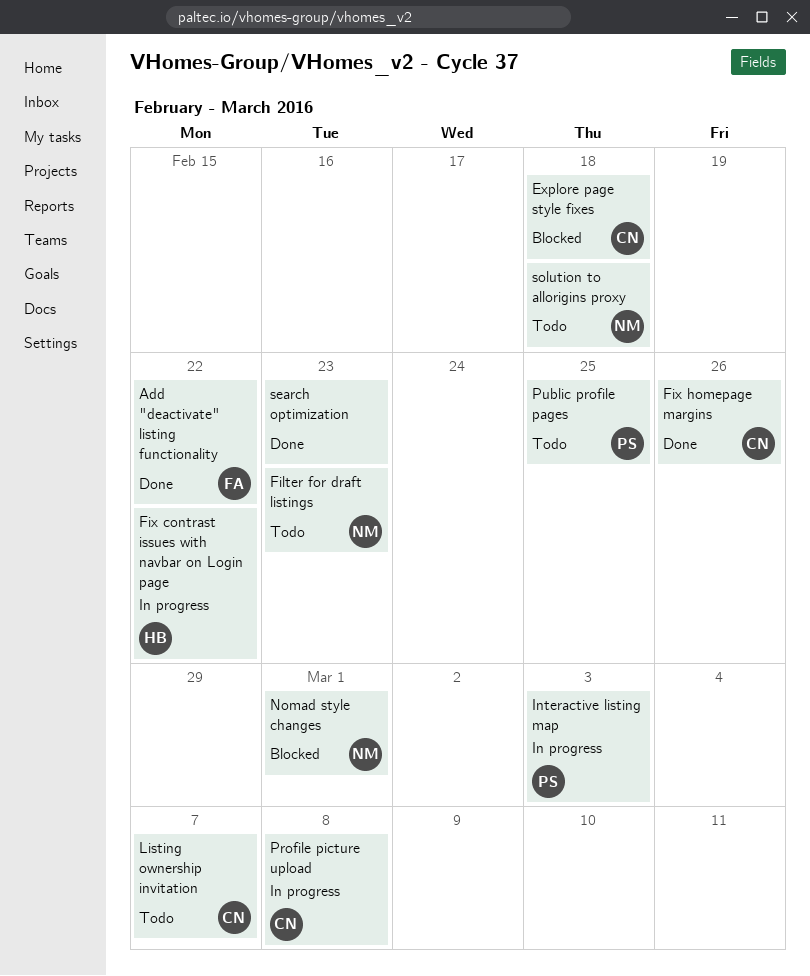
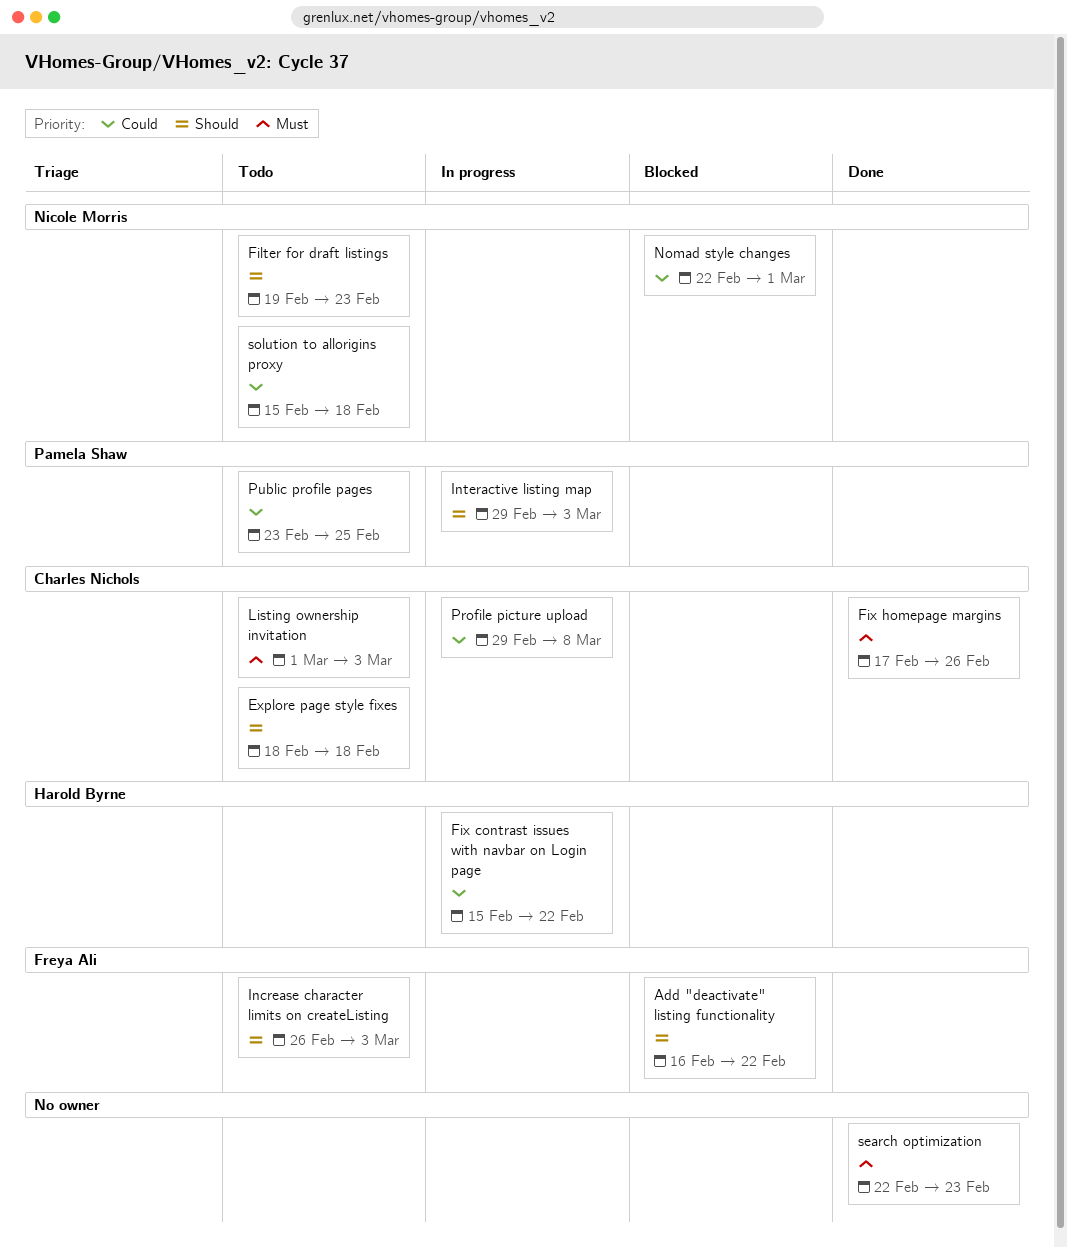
Add "deactivate" listing functionality, status: Done -> Blocked
Explore page style fixes, status: Blocked -> Todo
Increase character limits on createListing: none -> present
Listing ownership invitation, due: Mar 7 -> Mar 3

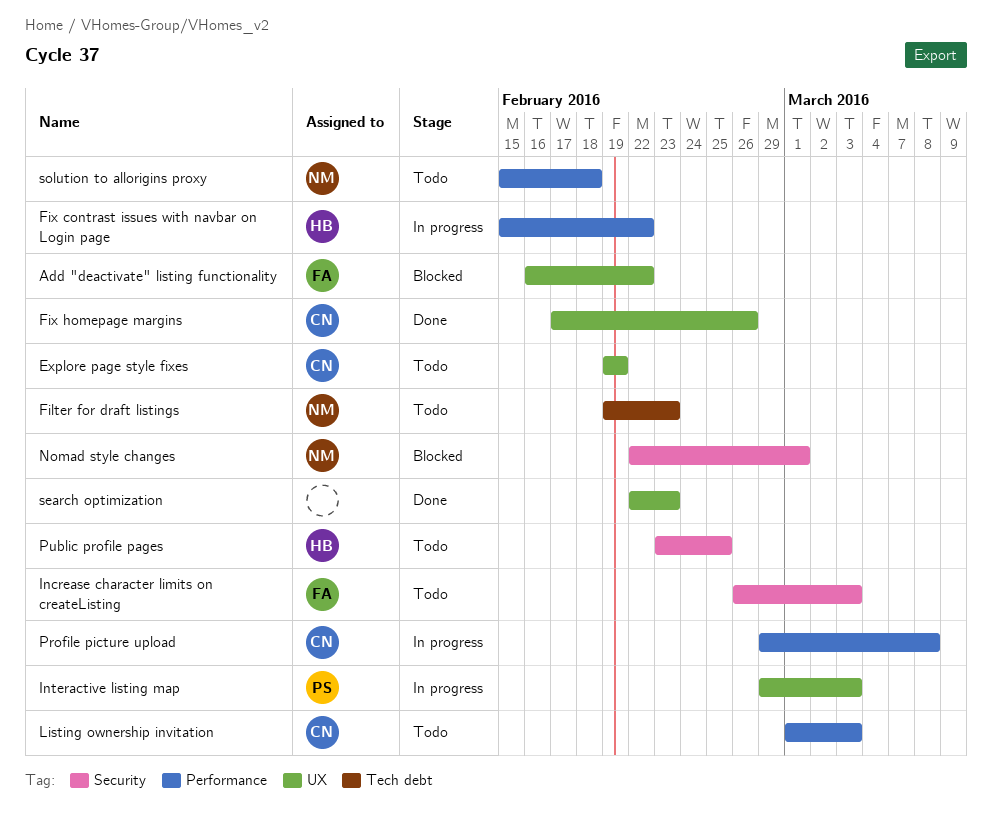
Explore page style fixes, start: Feb 18 -> Feb 19
Explore page style fixes, due: Feb 18 -> Feb 19
Public profile pages, owner: Pamela Shaw -> Harold Byrne

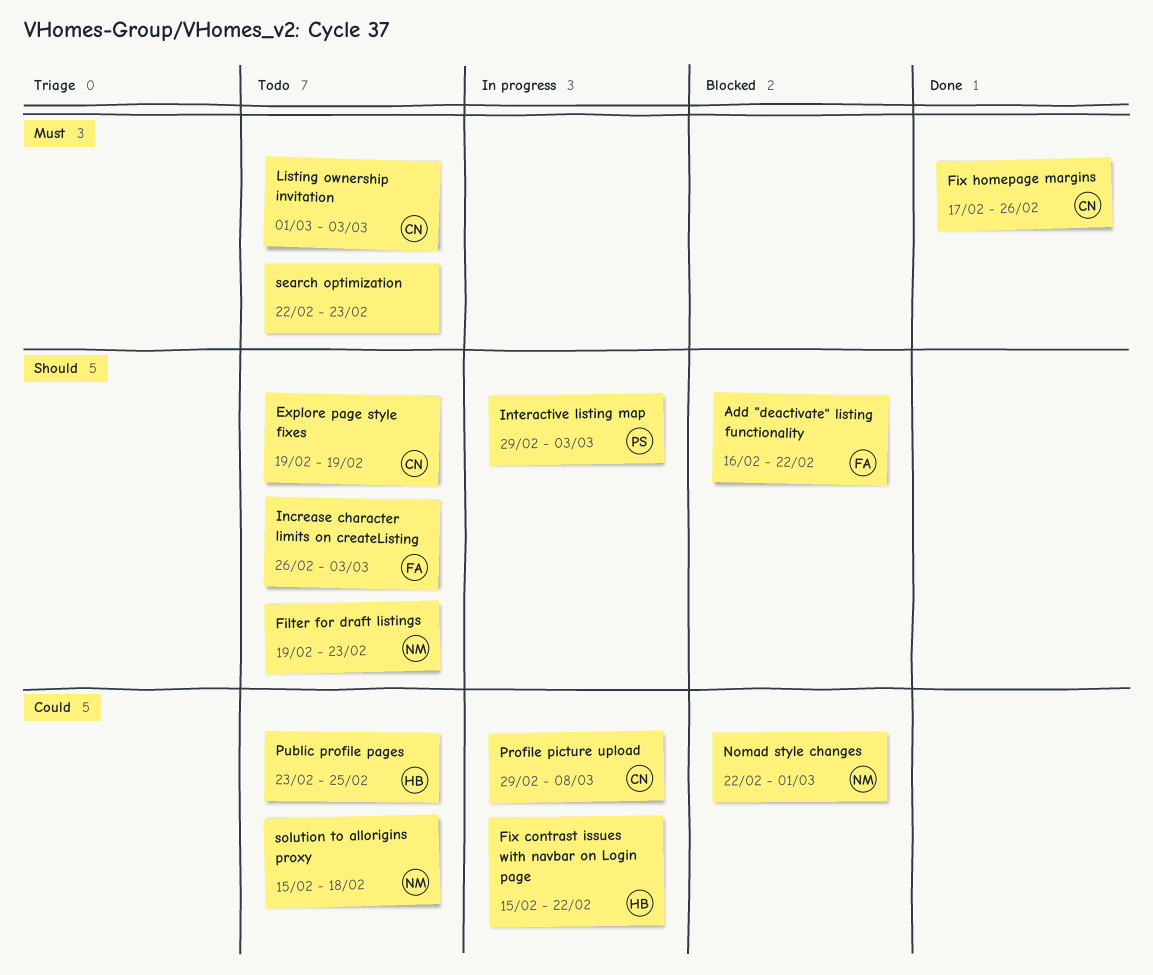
search optimization, status: Done -> Todo

